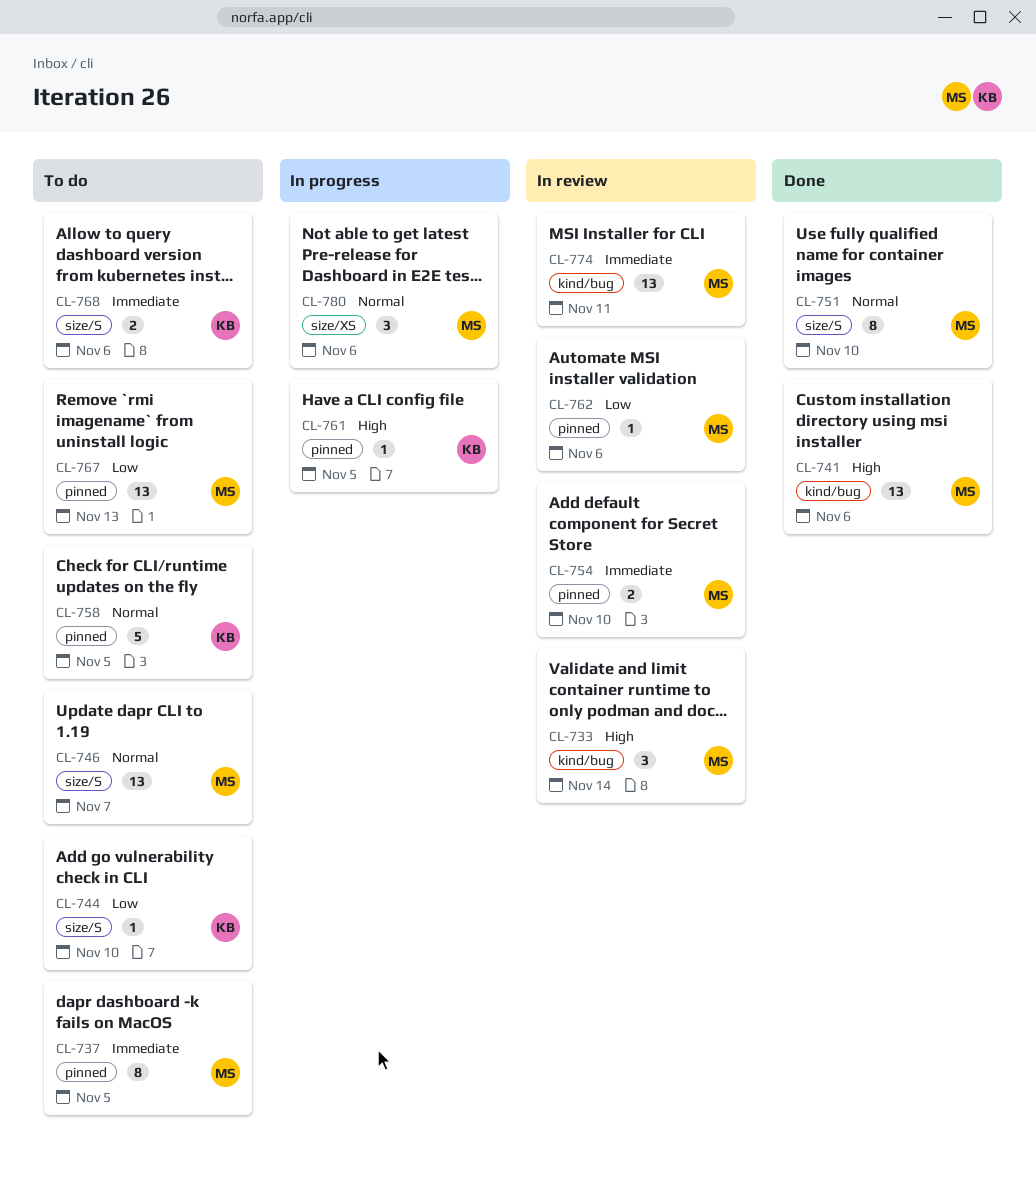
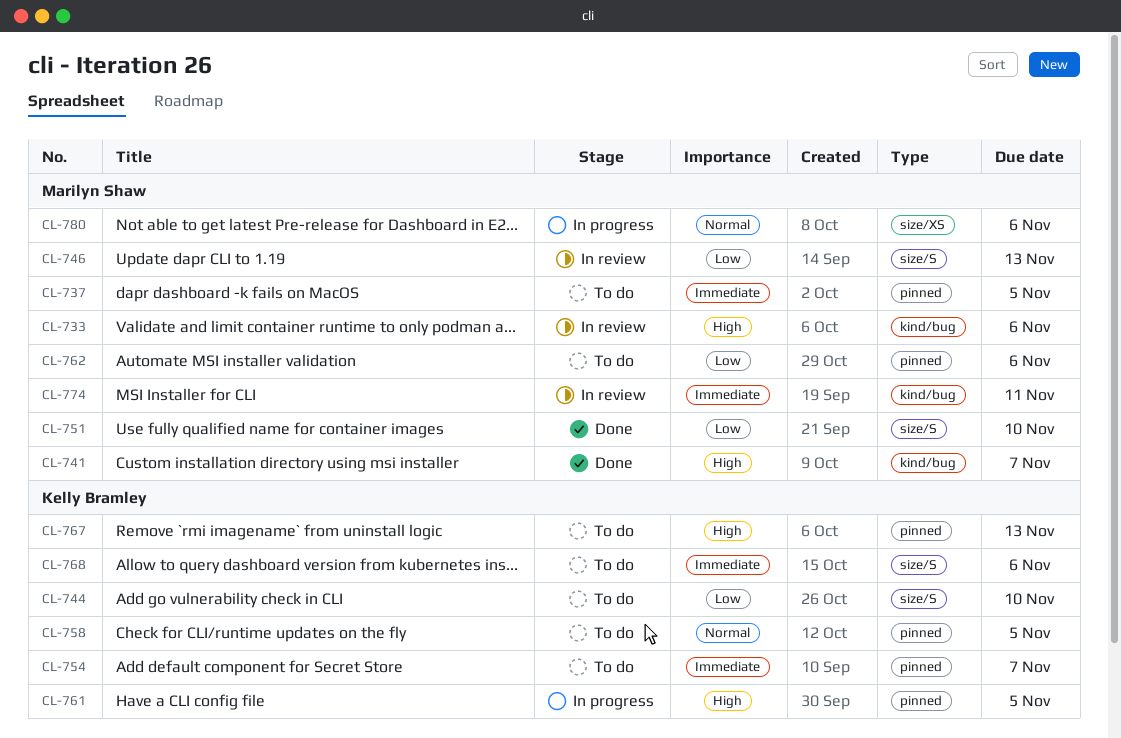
CL-733, due: Nov 14 -> Nov 6
CL-741, due: Nov 6 -> Nov 7
CL-746, status: To do -> In review
CL-746, priority: Normal -> Low
CL-746, due: Nov 7 -> Nov 13
CL-751, priority: Normal -> Low
CL-754, status: In review -> To do
CL-754, owner: Marilyn Shaw -> Kelly Bramley
CL-754, due: Nov 10 -> Nov 7
CL-762, status: In review -> To do
CL-767, owner: Marilyn Shaw -> Kelly Bramley
CL-767, priority: Low -> High

